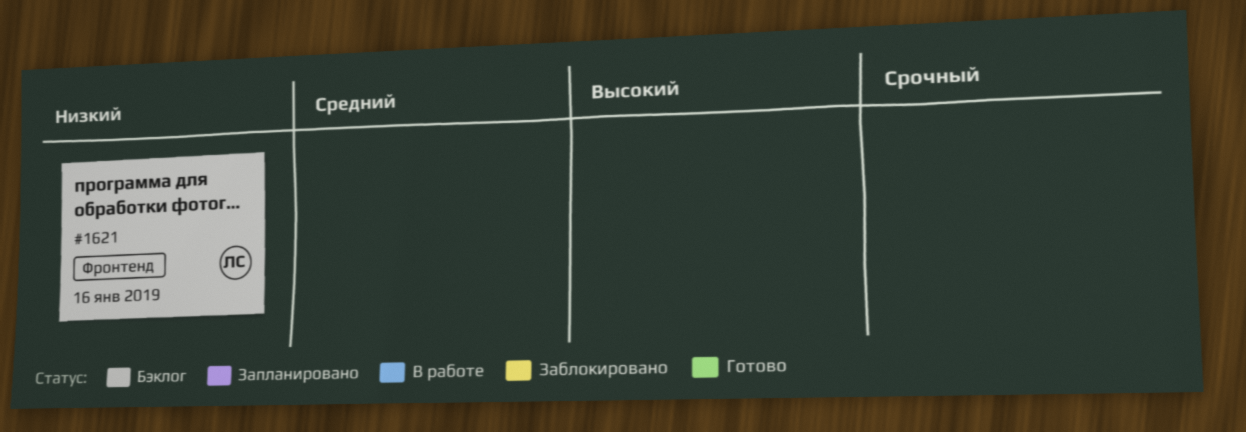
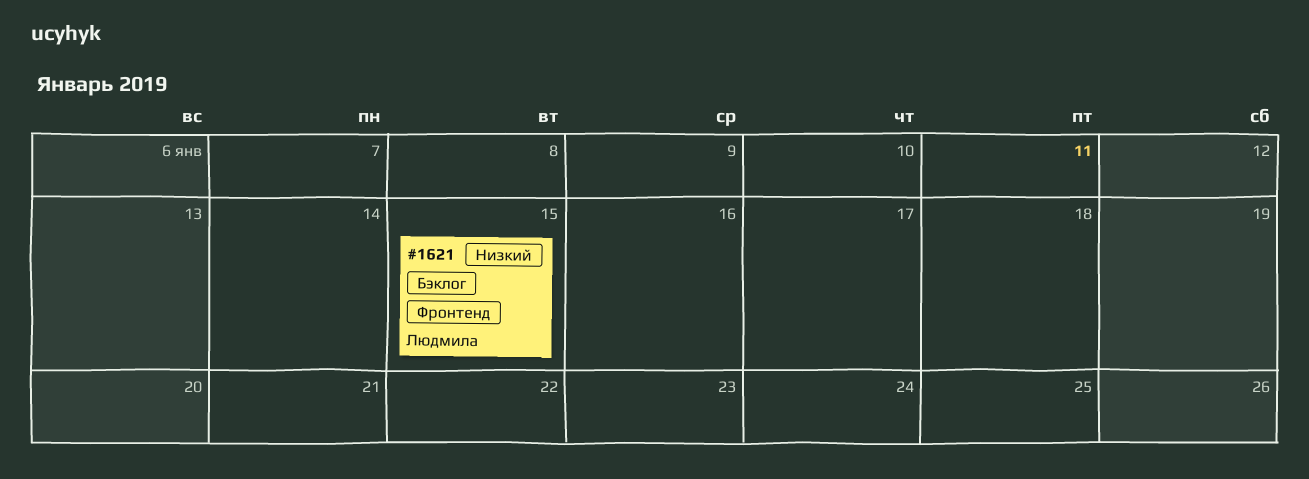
#1621, due: Jan 16 -> Jan 15

